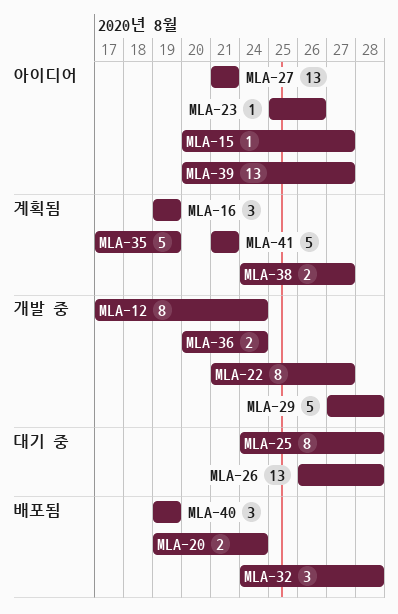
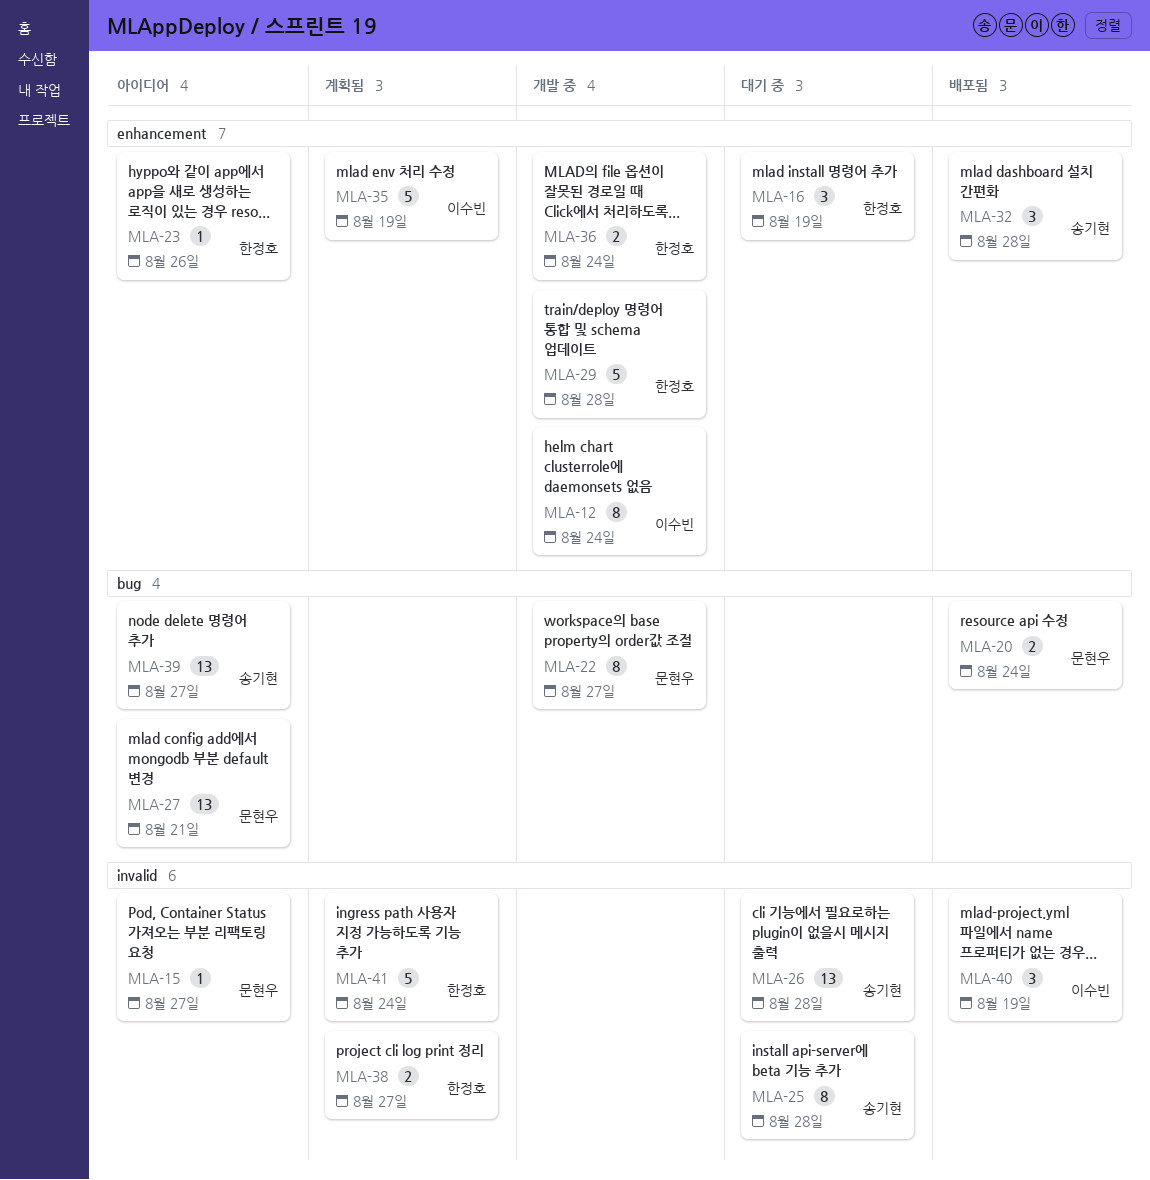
MLA-16, status: 계획됨 -> 대기 중
MLA-41, due: Aug 21 -> Aug 24

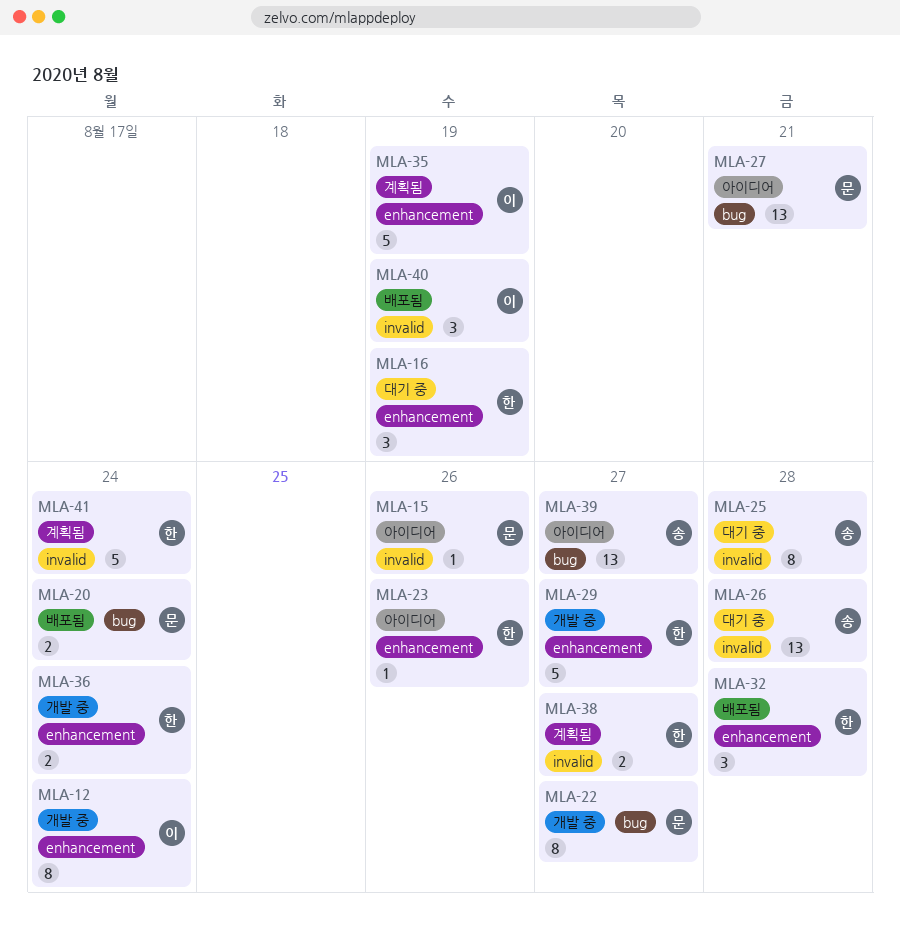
MLA-15, due: Aug 27 -> Aug 26
MLA-29, due: Aug 28 -> Aug 27
MLA-32, owner: 송기현 -> 한정호

